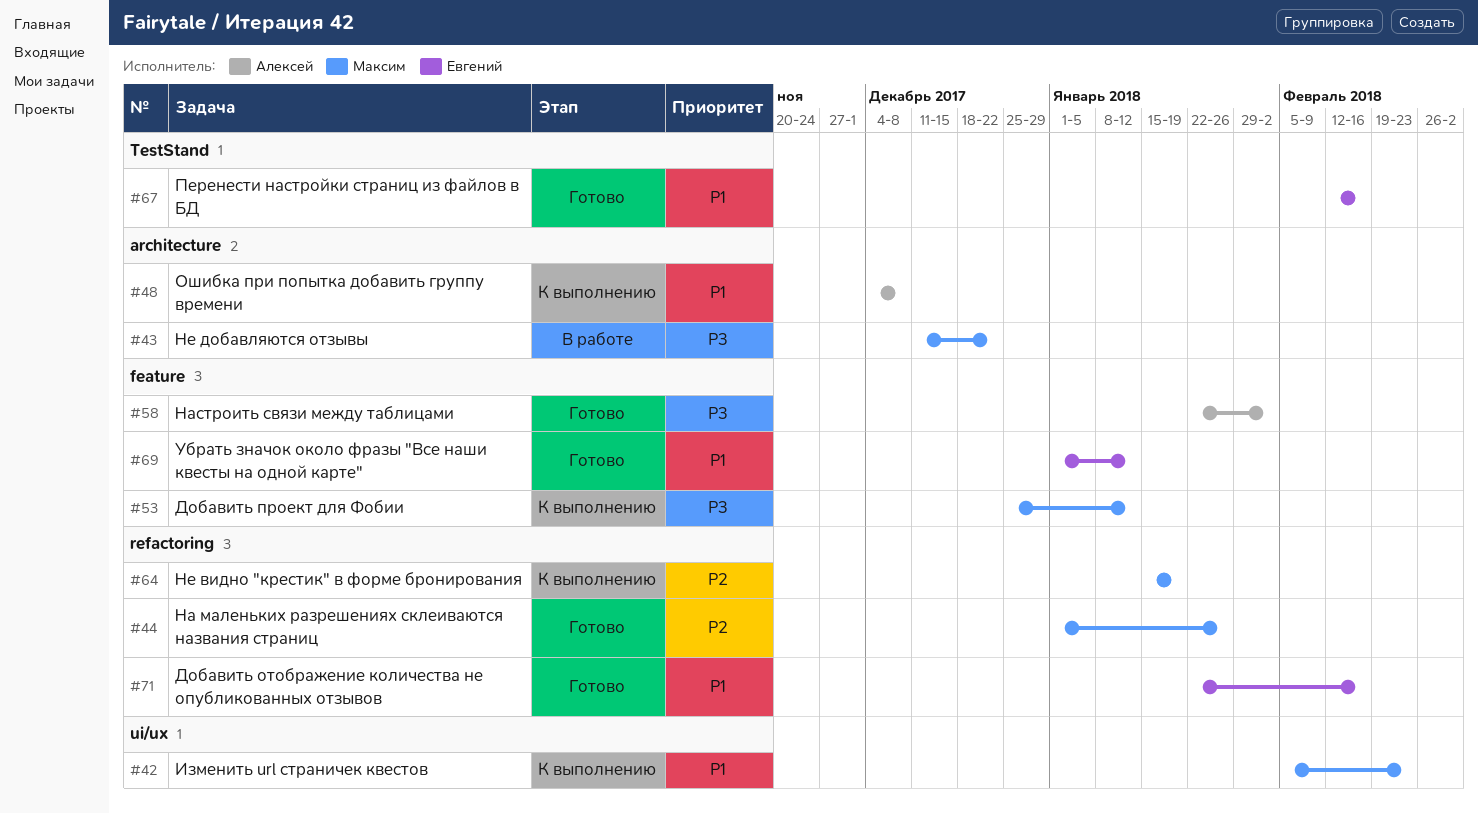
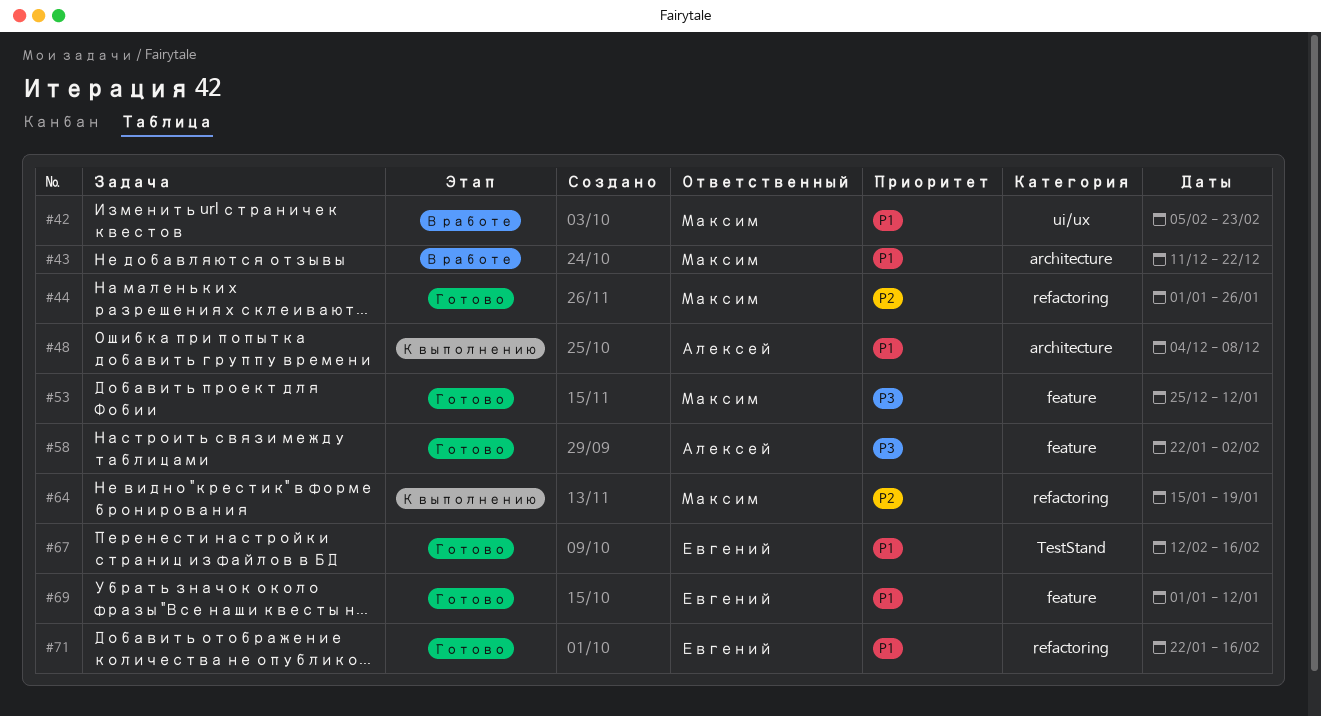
#42, status: К выполнению -> В работе
#43, priority: P3 -> P1
#53, status: К выполнению -> Готово

